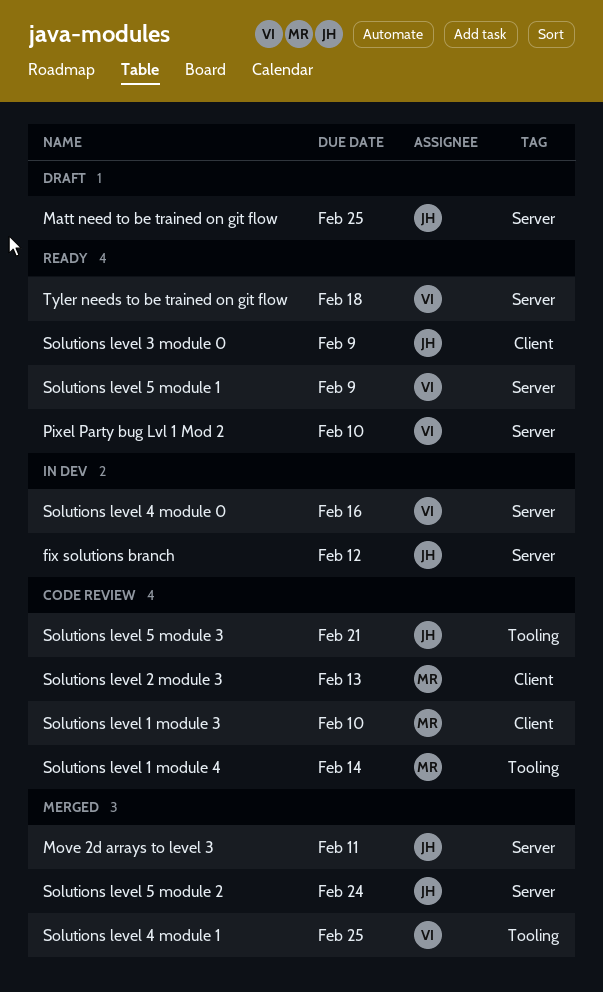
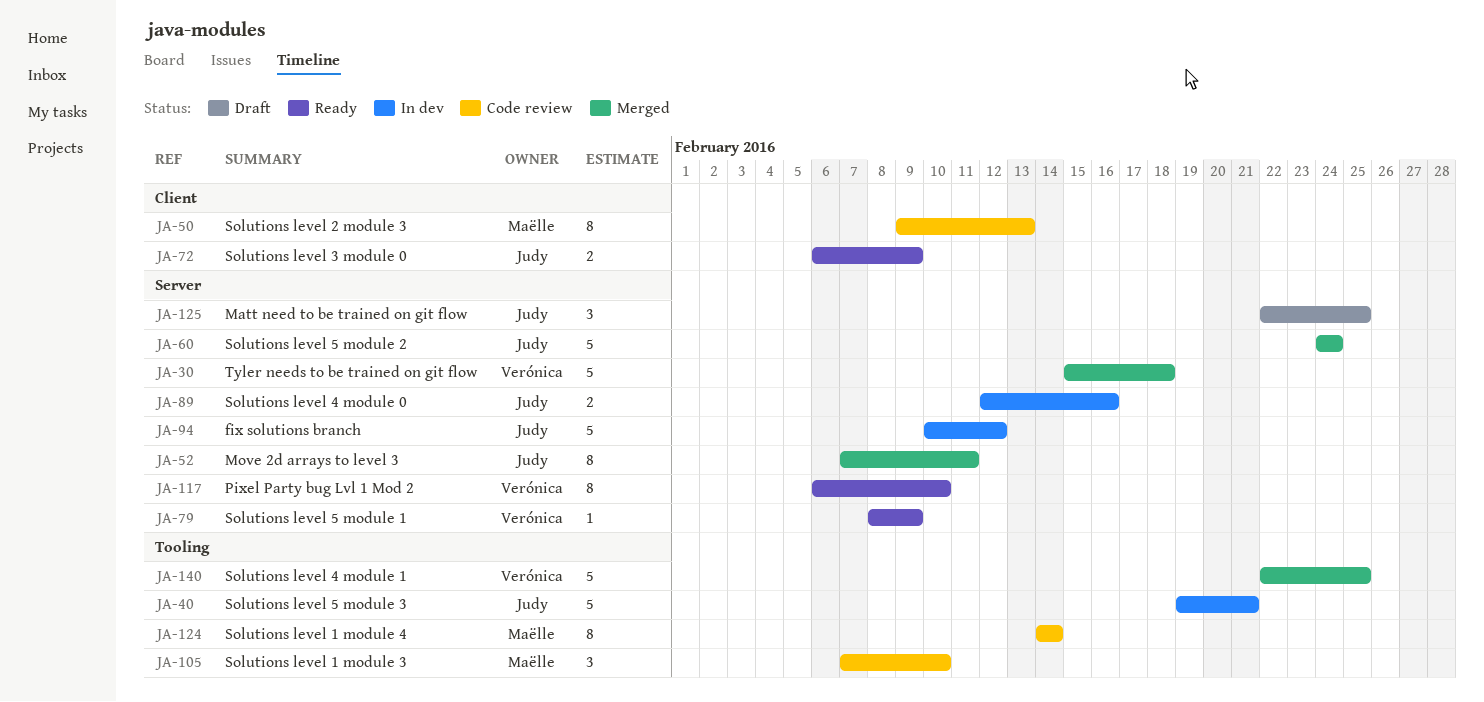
Solutions level 1 module 3, label: Client -> Tooling
Solutions level 4 module 0, owner: Verónica -> Judy
Solutions level 5 module 3, status: Code review -> In dev
Tyler needs to be trained on git flow, status: Ready -> Merged

